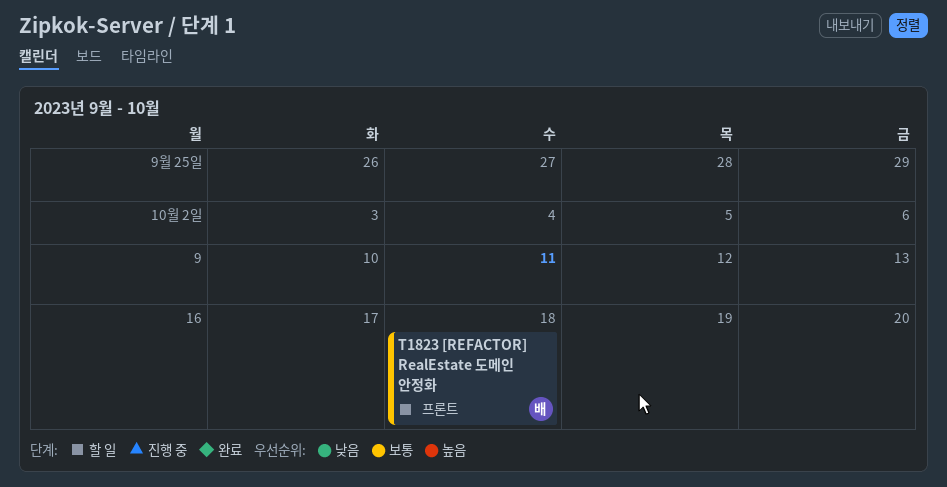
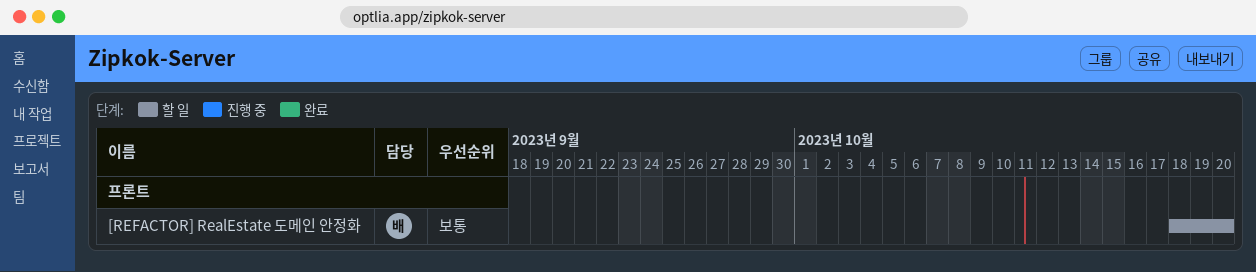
[REFACTOR] RealEstate 도메인 안정화, due: Oct 18 -> Oct 20

